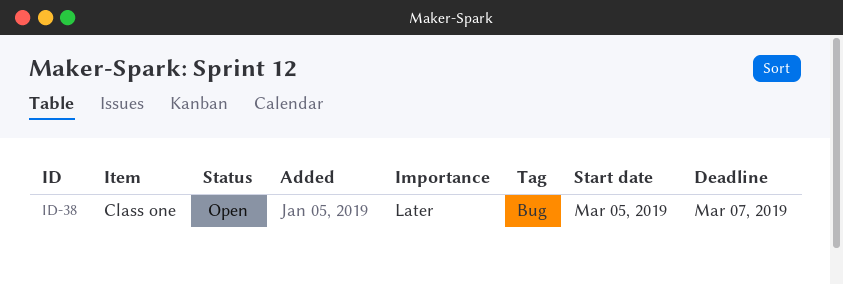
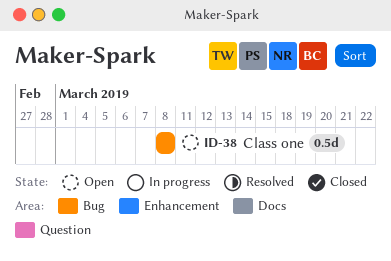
ID-38, start: Mar 5 -> Mar 8
ID-38, due: Mar 7 -> Mar 8

